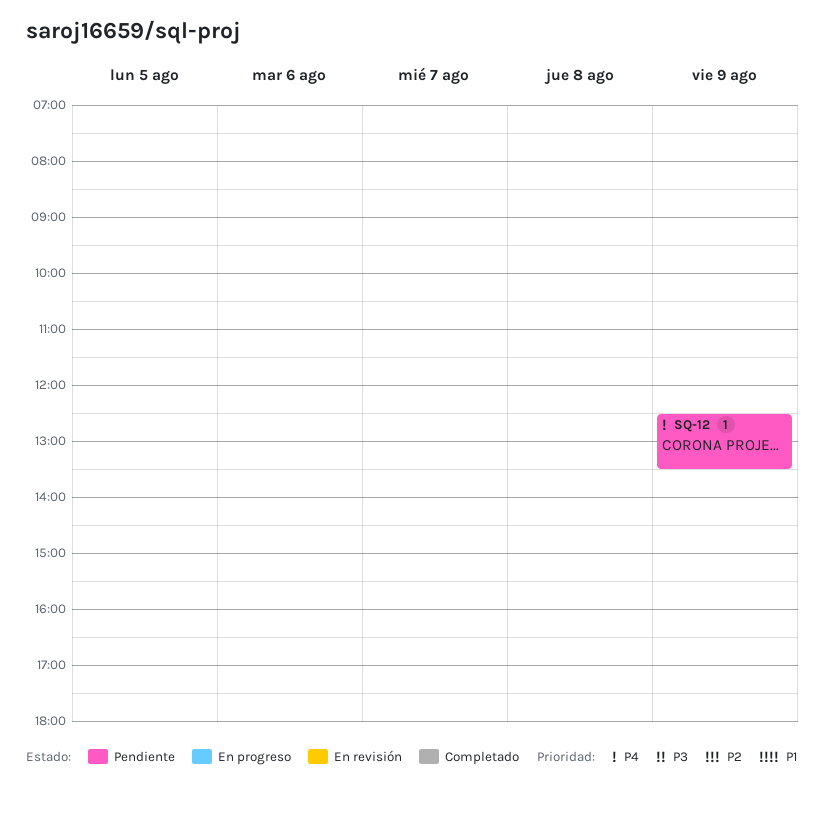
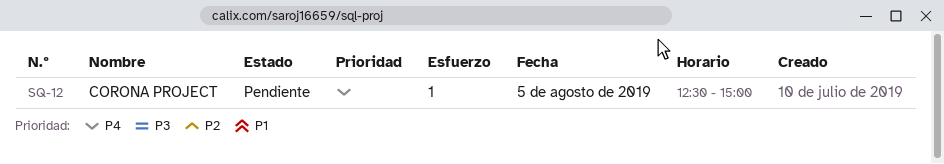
SQ-12, day: Aug 9 -> Aug 5
SQ-12, ends: 13:30 -> 15:00

